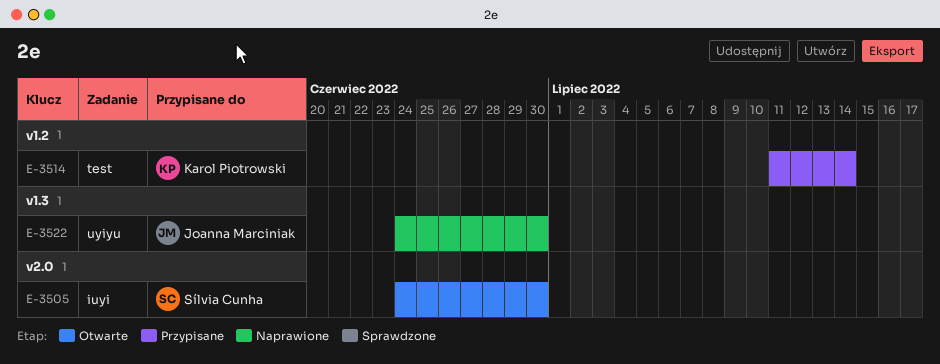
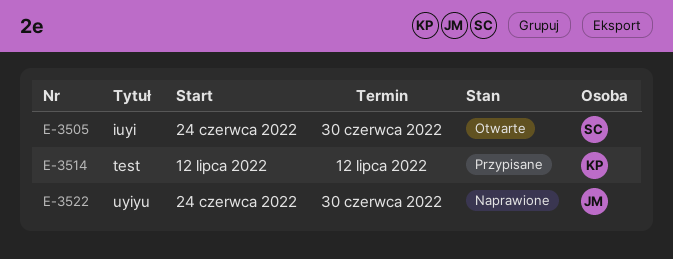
E-3514, start: Jul 11 -> Jul 12
E-3514, due: Jul 14 -> Jul 12

